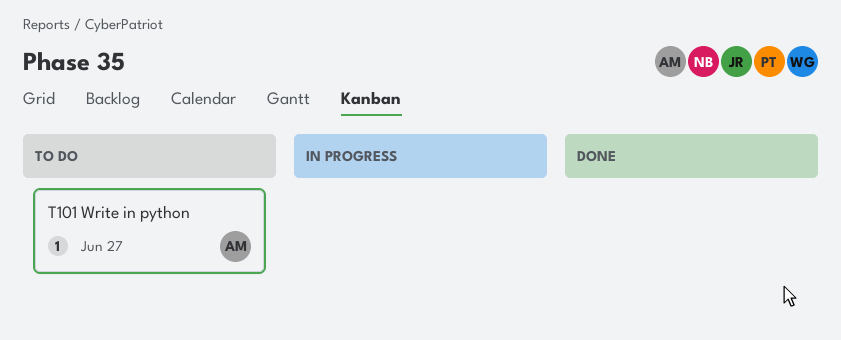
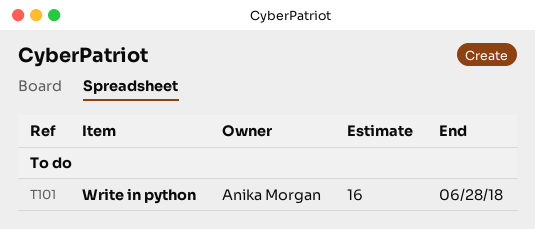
T101, estimate: 1 -> 16
T101, due: Jun 27 -> Jun 28

